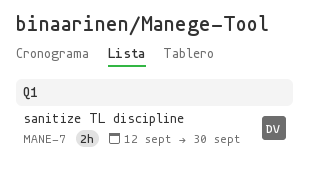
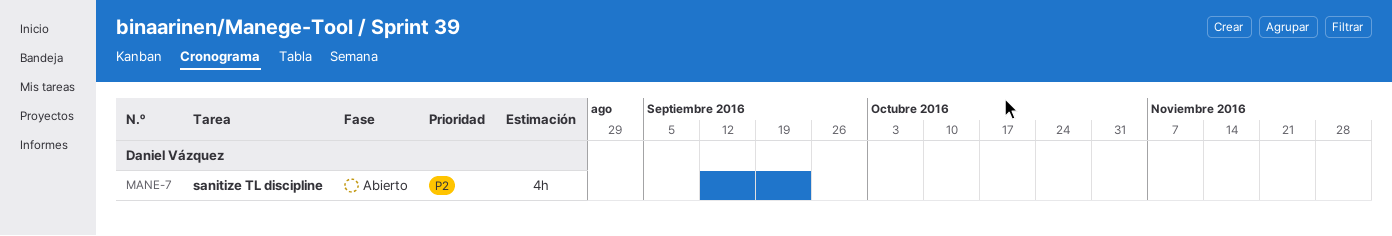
MANE-7, estimate: 2h -> 4h
MANE-7, due: Sep 30 -> Sep 23

